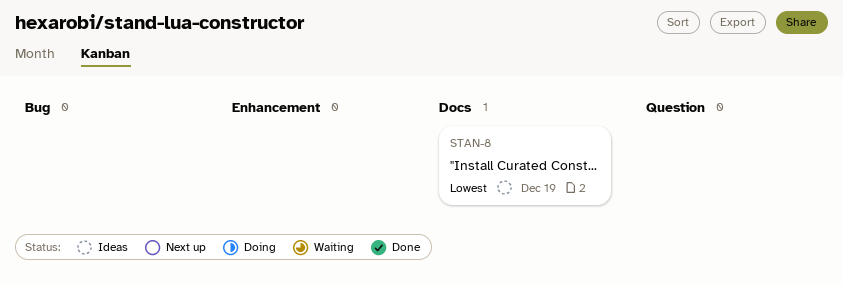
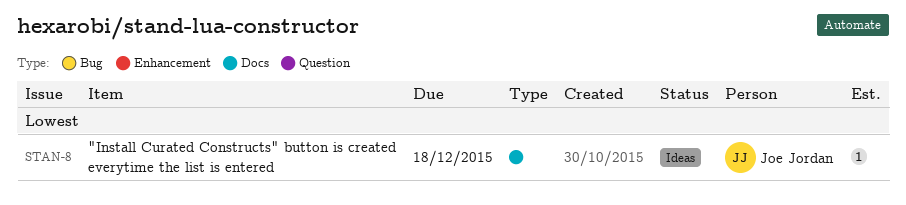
STAN-8, due: Dec 19 -> Dec 18

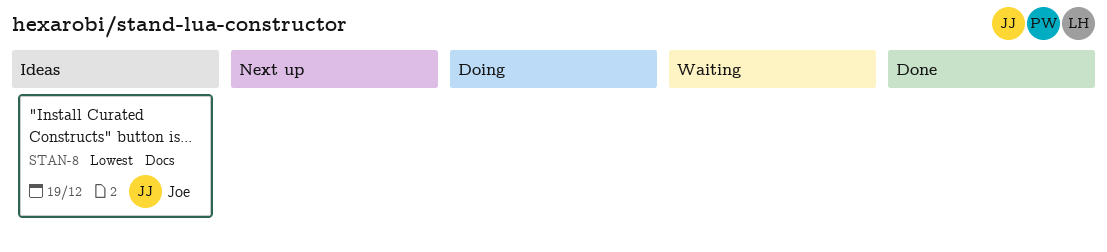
STAN-8, due: Dec 18 -> Dec 19

